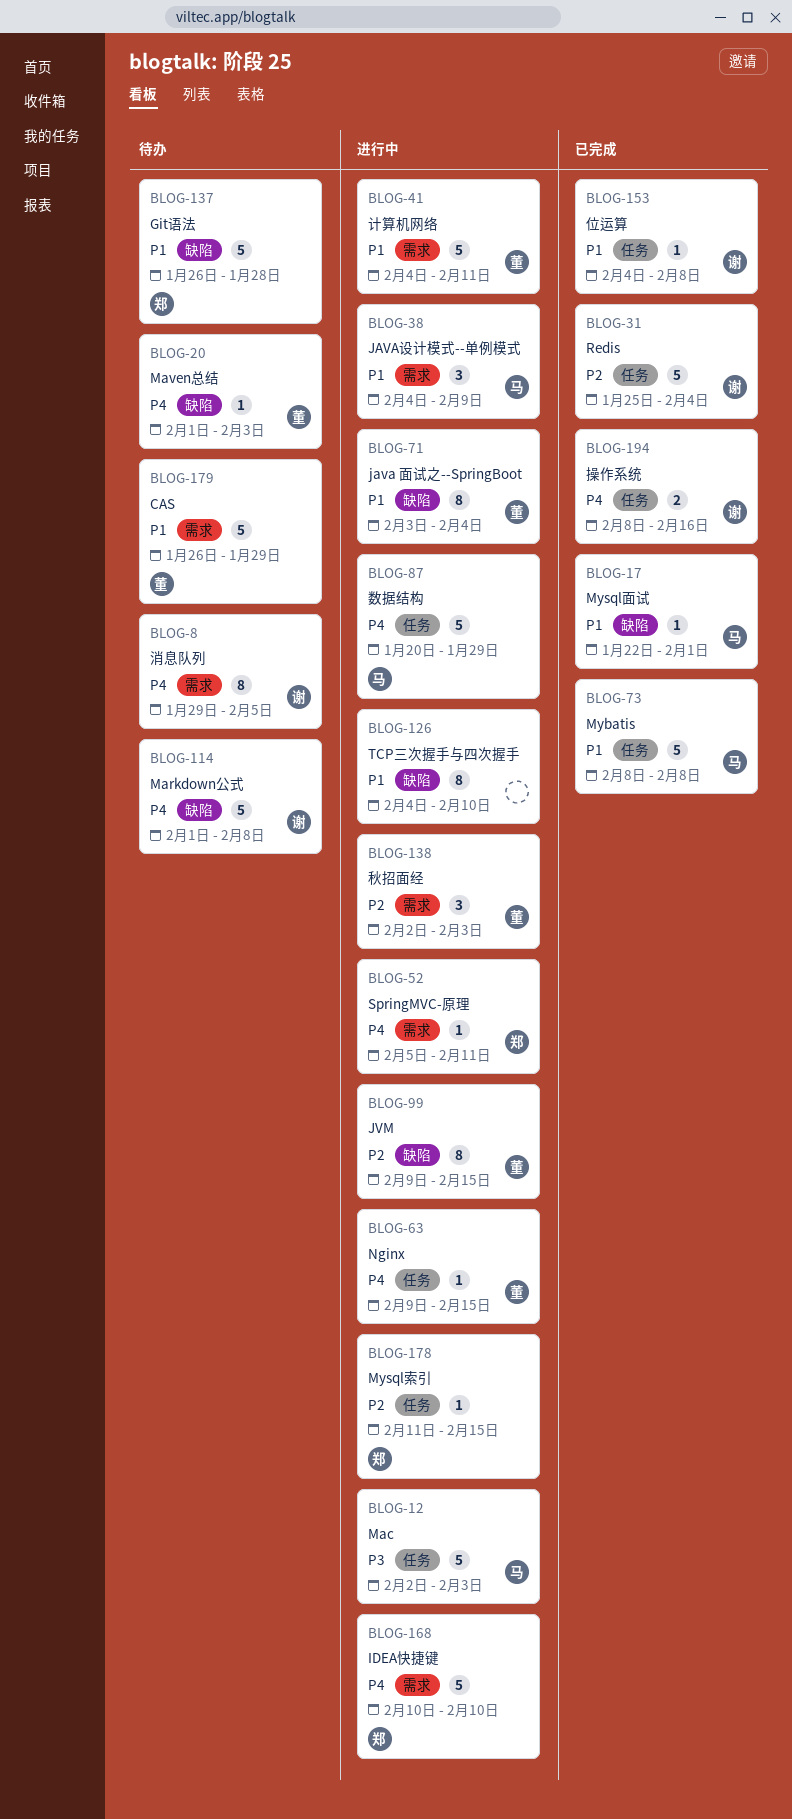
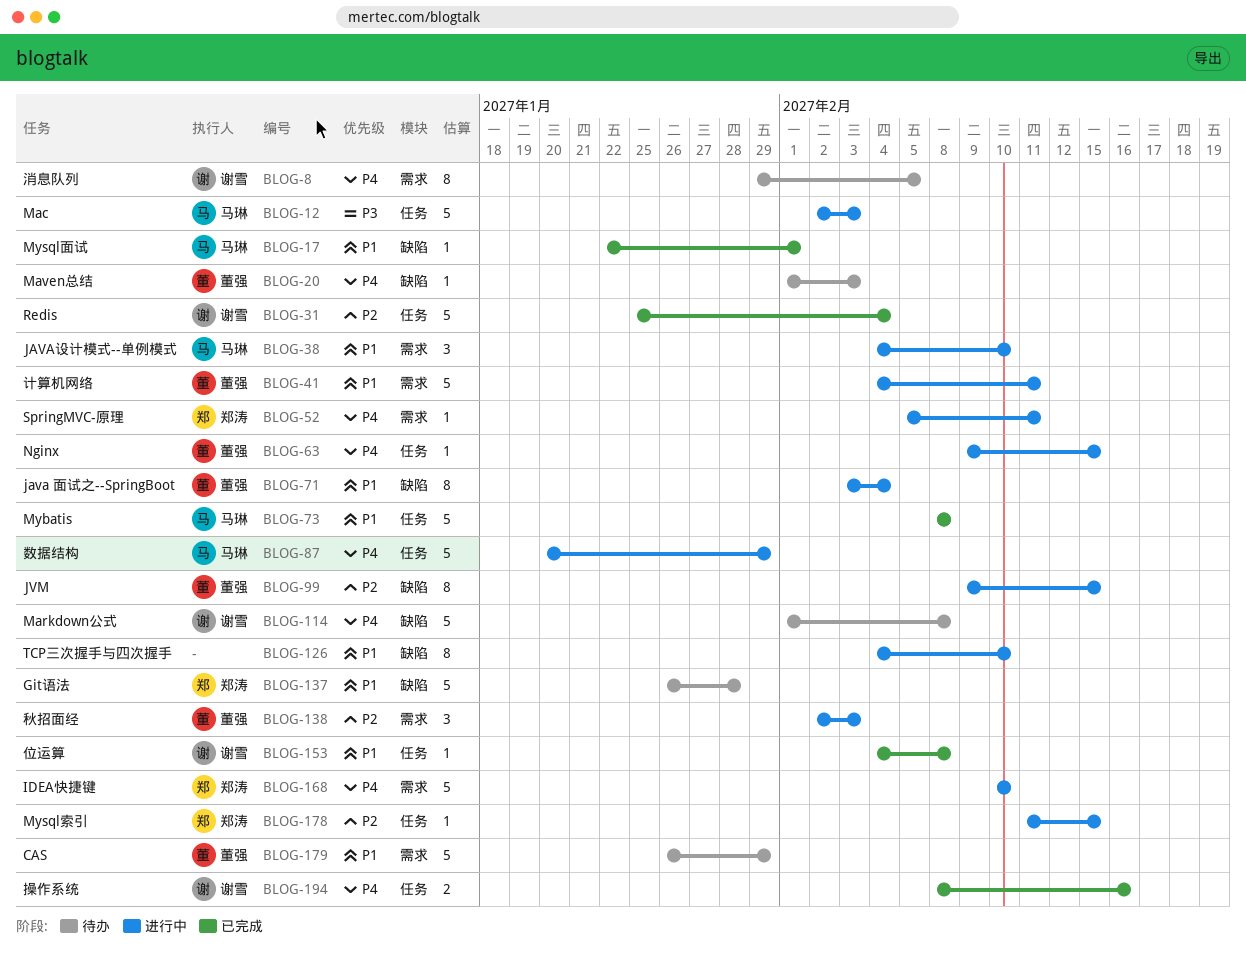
BLOG-38, due: Feb 9 -> Feb 10

